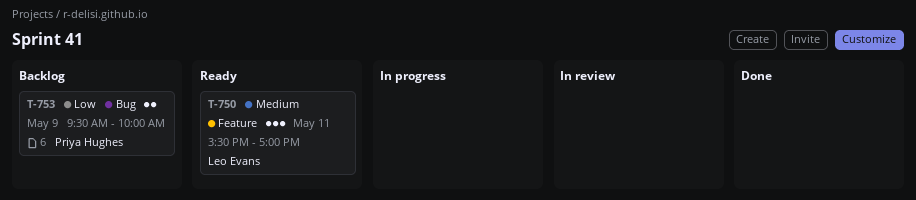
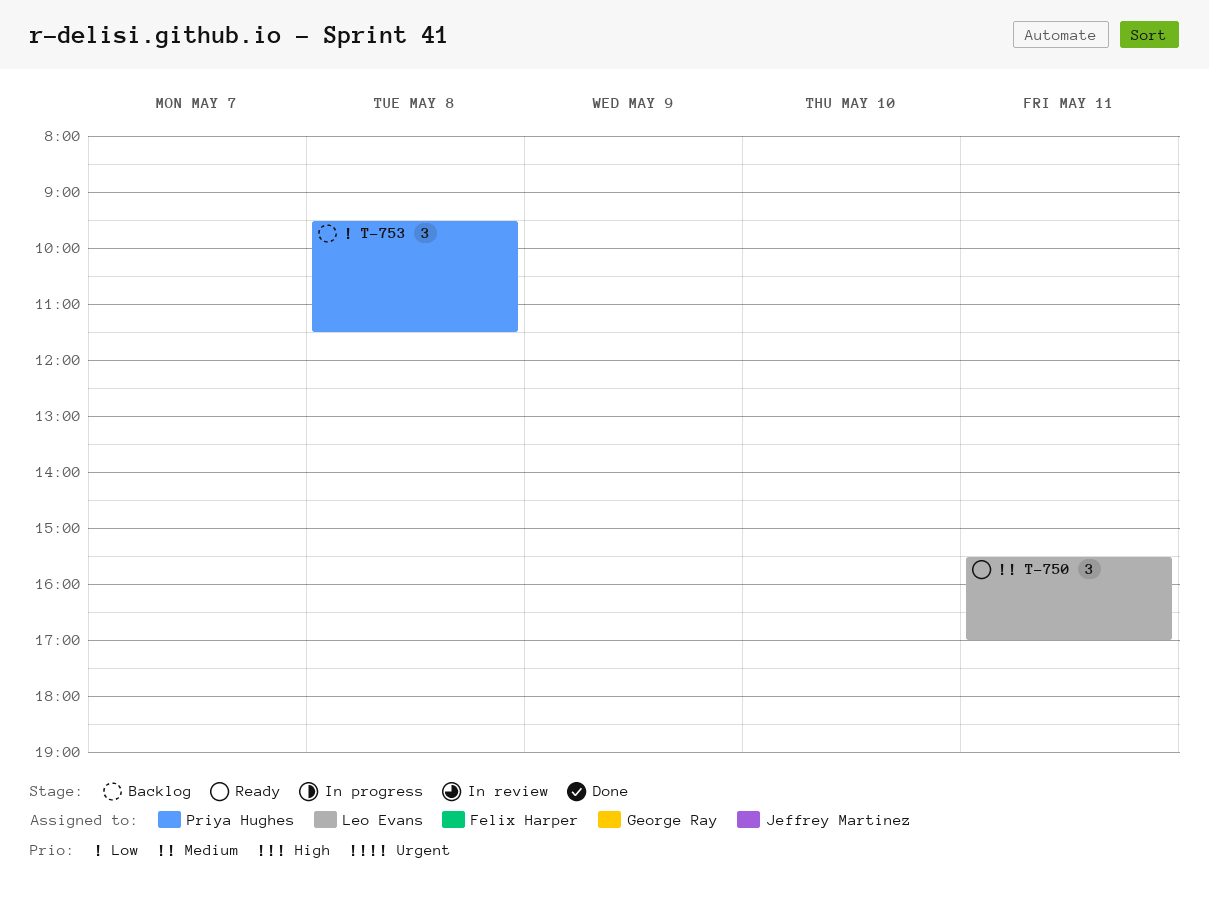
T-753, estimate: 2 -> 3
T-753, day: May 9 -> May 8
T-753, ends: 10:00 -> 11:30

